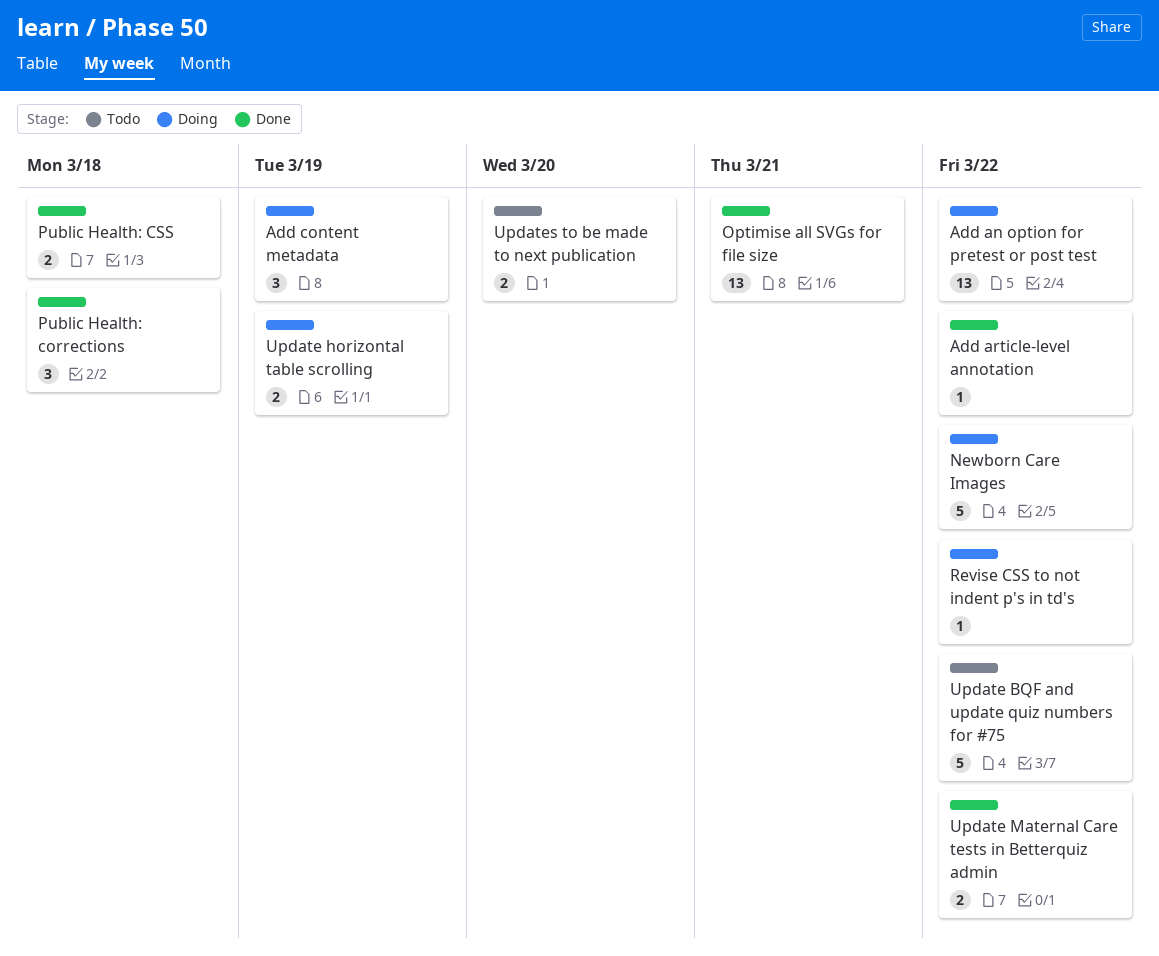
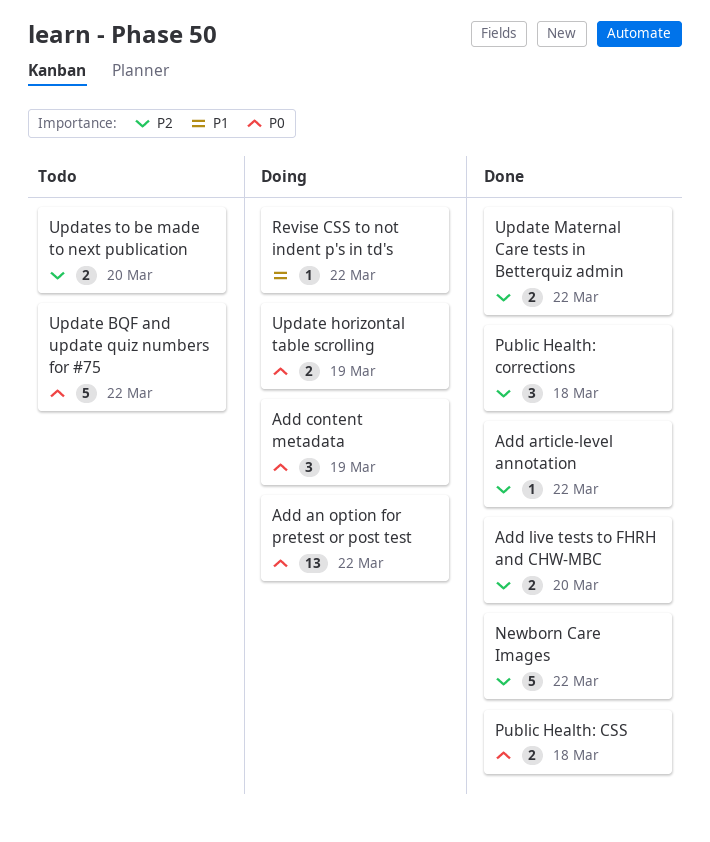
Add live tests to FHRH and CHW-MBC: none -> present
Newborn Care Images, status: Doing -> Done
Optimise all SVGs for file size: present -> none

